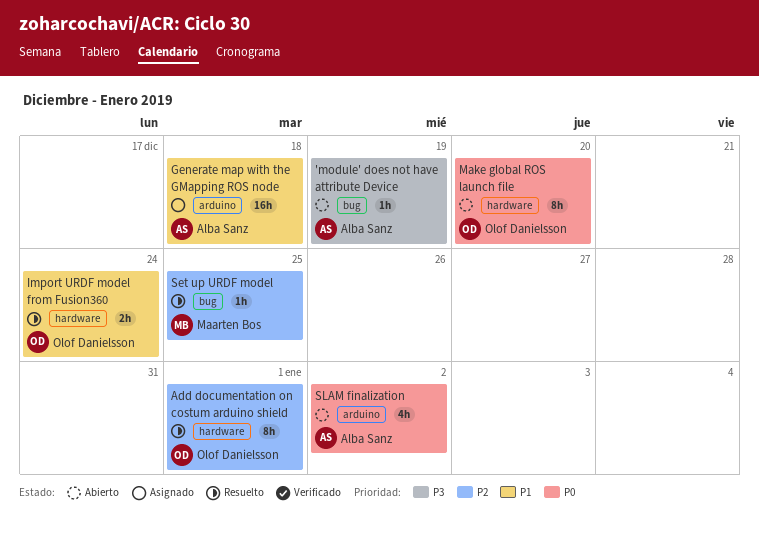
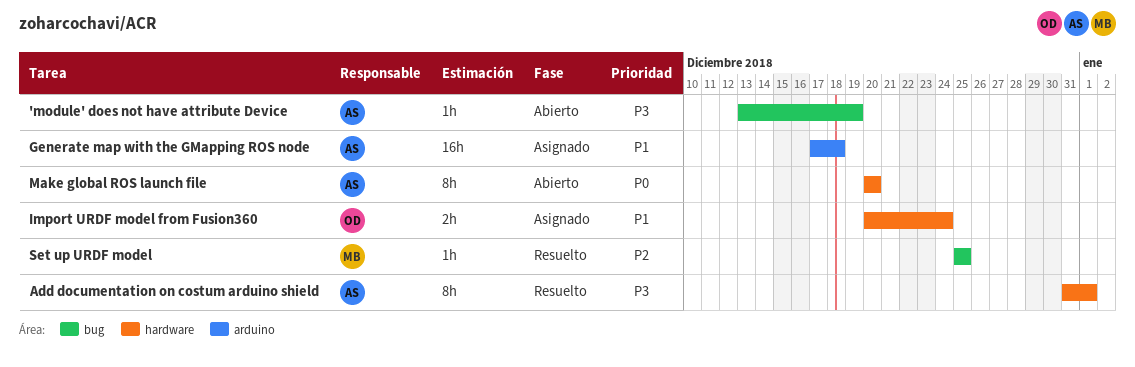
Add documentation on costum arduino shield, owner: Olof Danielsson -> Alba Sanz
Add documentation on costum arduino shield, priority: P2 -> P3
Import URDF model from Fusion360, status: Resuelto -> Asignado
Make global ROS launch file, owner: Olof Danielsson -> Alba Sanz
SLAM finalization: present -> none

